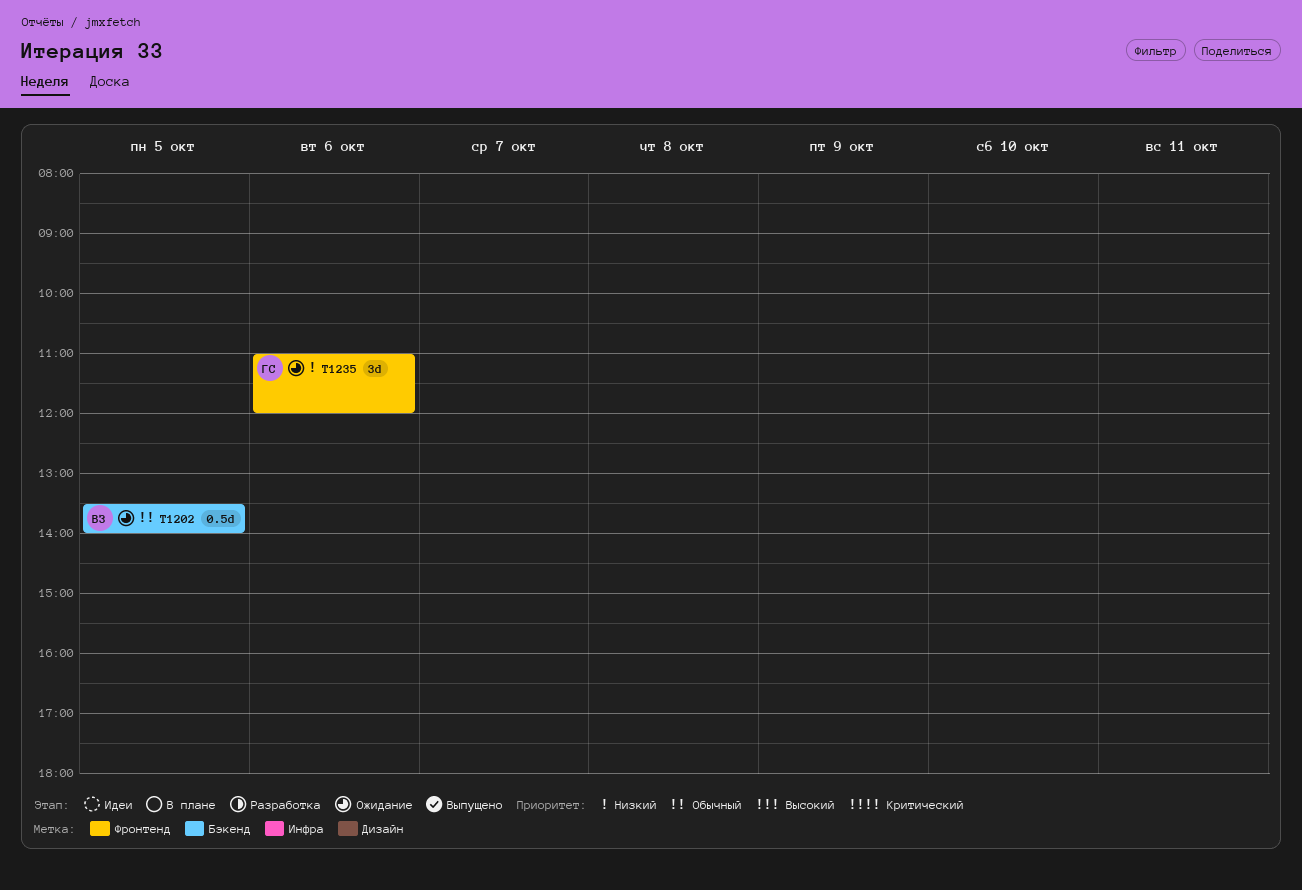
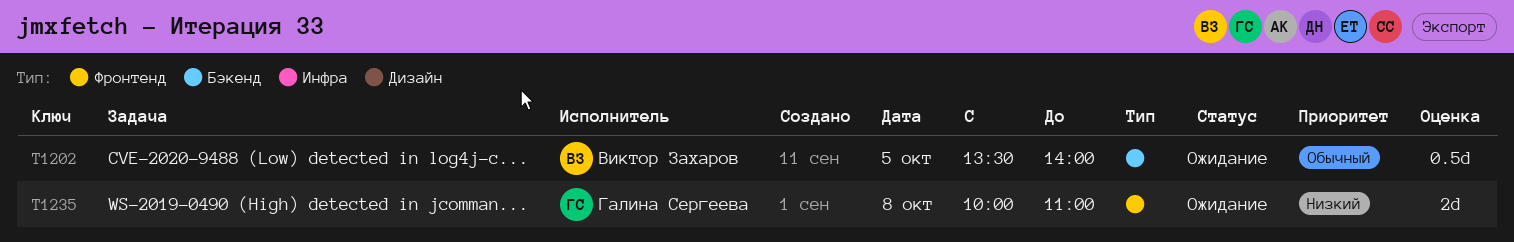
T1235, estimate: 3d -> 2d
T1235, day: Oct 6 -> Oct 8
T1235, begins: 11:00 -> 10:00
T1235, ends: 12:00 -> 11:00

